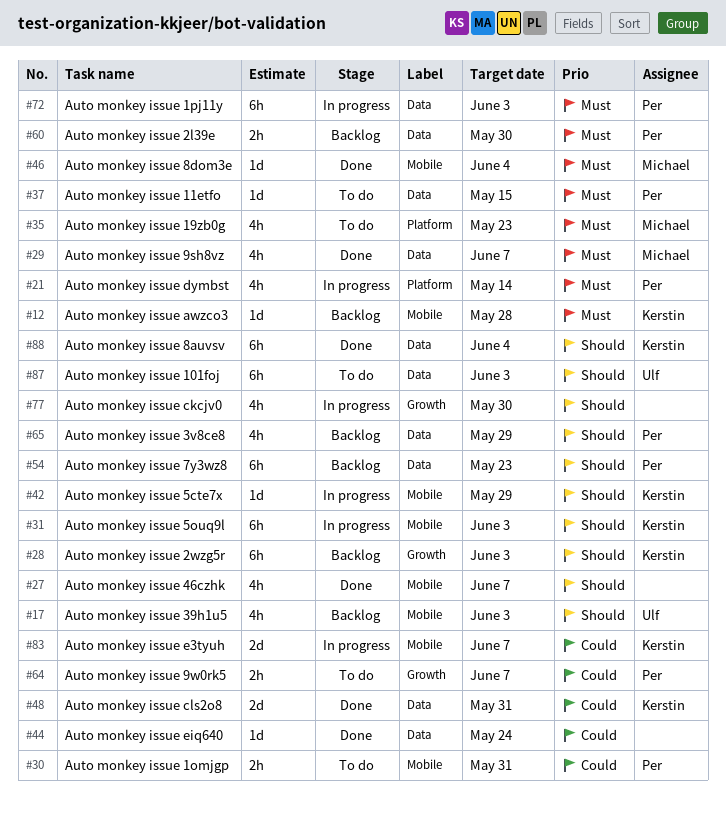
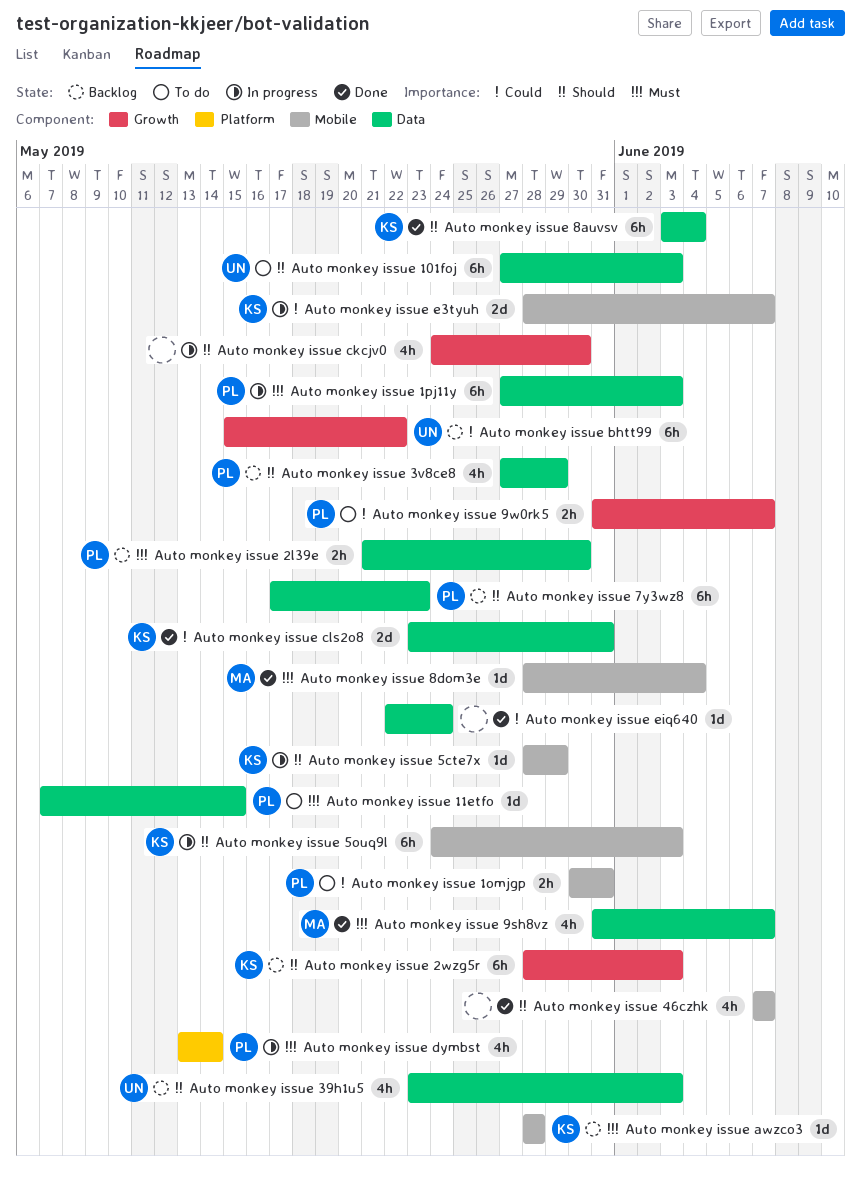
Auto monkey issue 19zb0g: present -> none
Auto monkey issue 39h1u5, label: Mobile -> Data
Auto monkey issue bhtt99: none -> present

